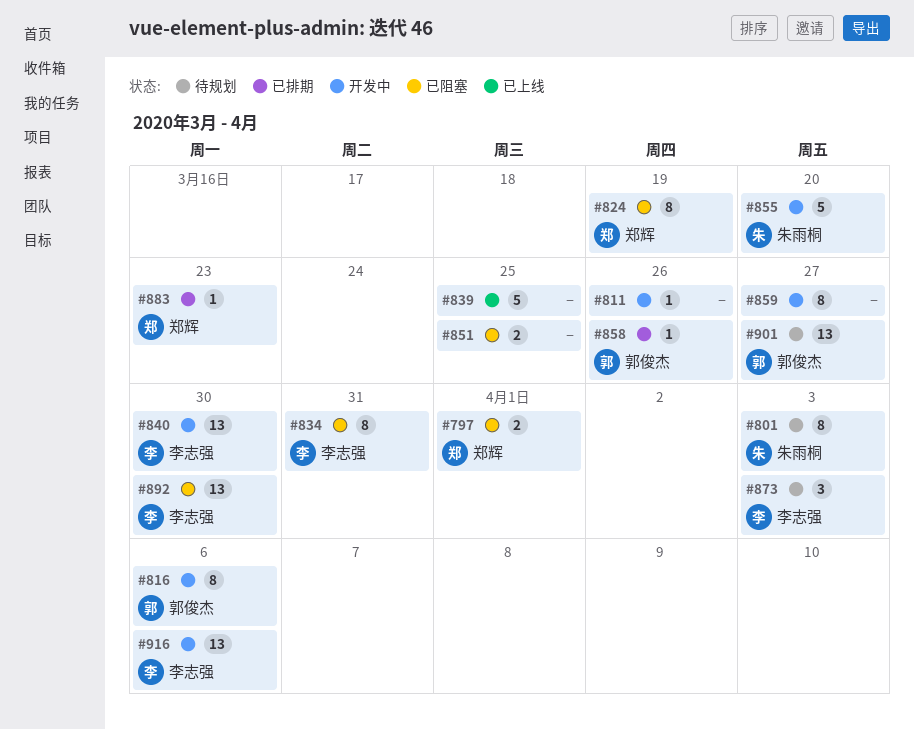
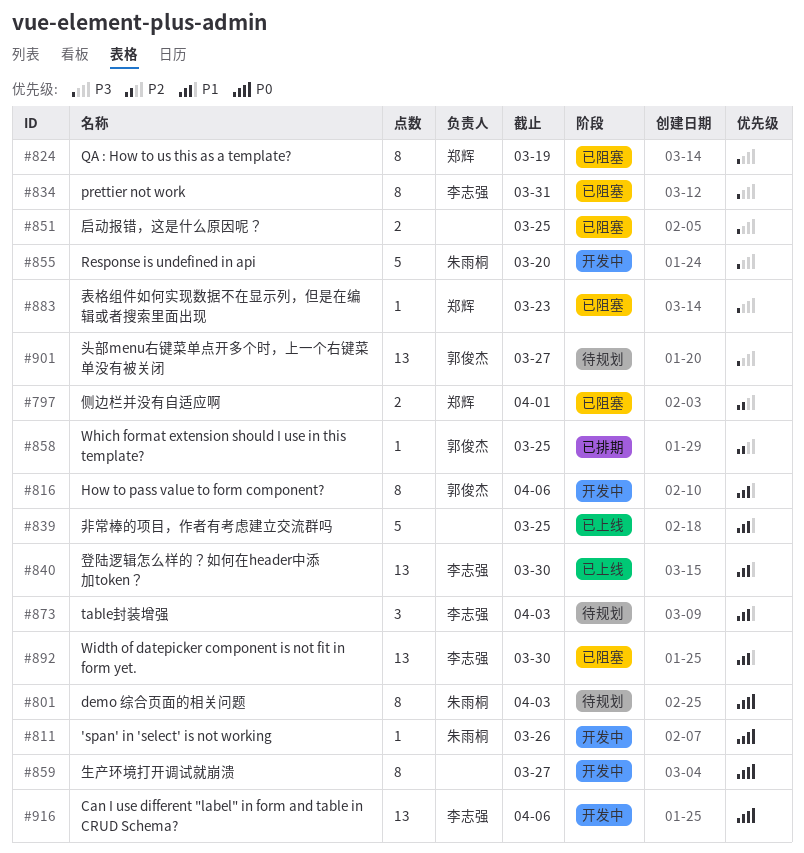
#811, owner: none -> 朱雨桐
#840, status: 开发中 -> 已上线
#858, due: Mar 26 -> Mar 25
#883, status: 已排期 -> 已阻塞

